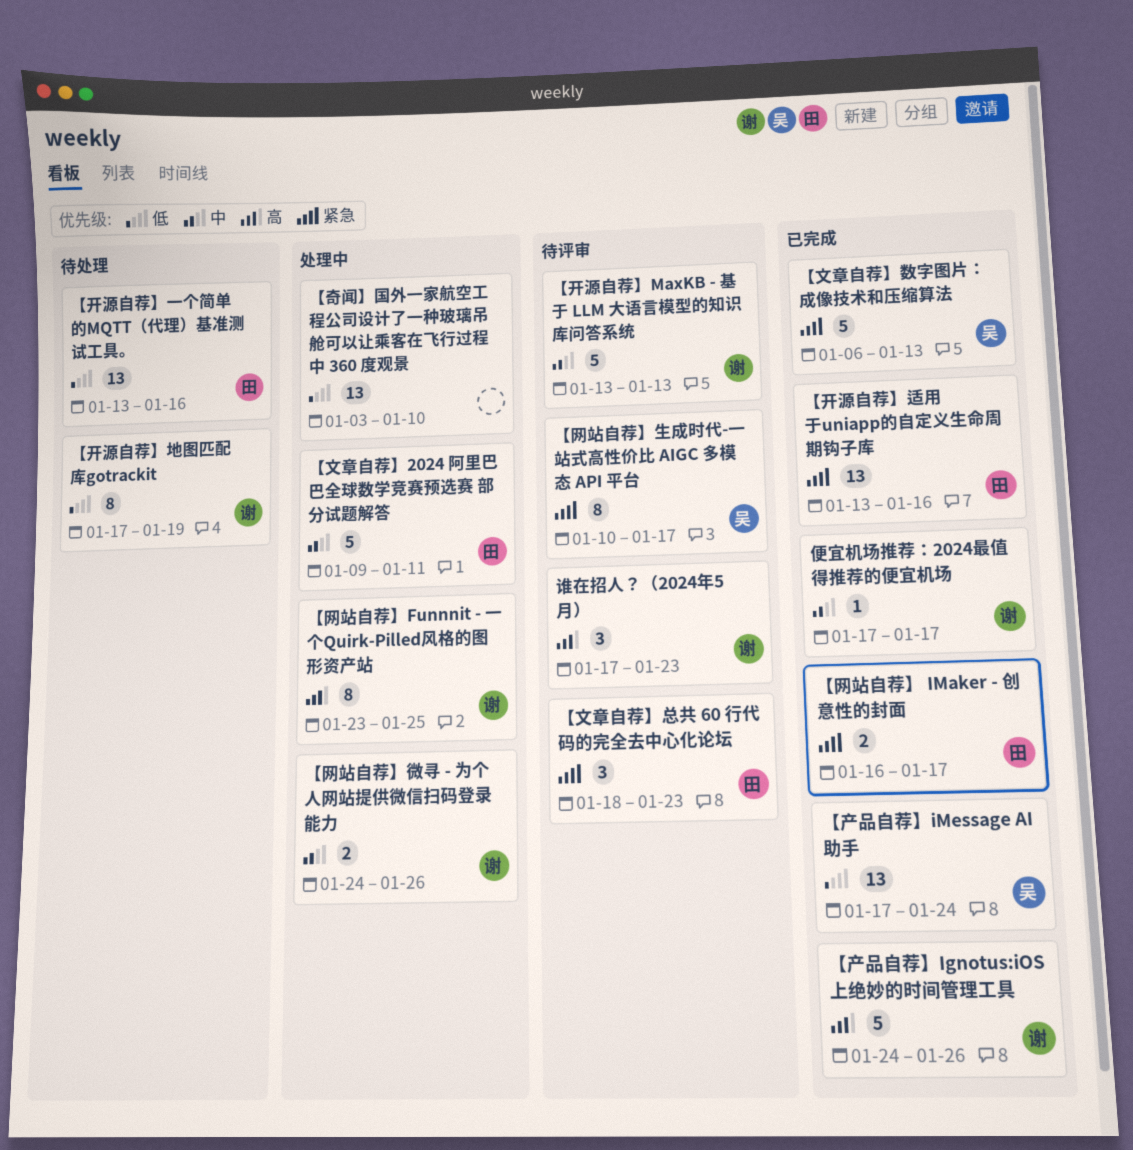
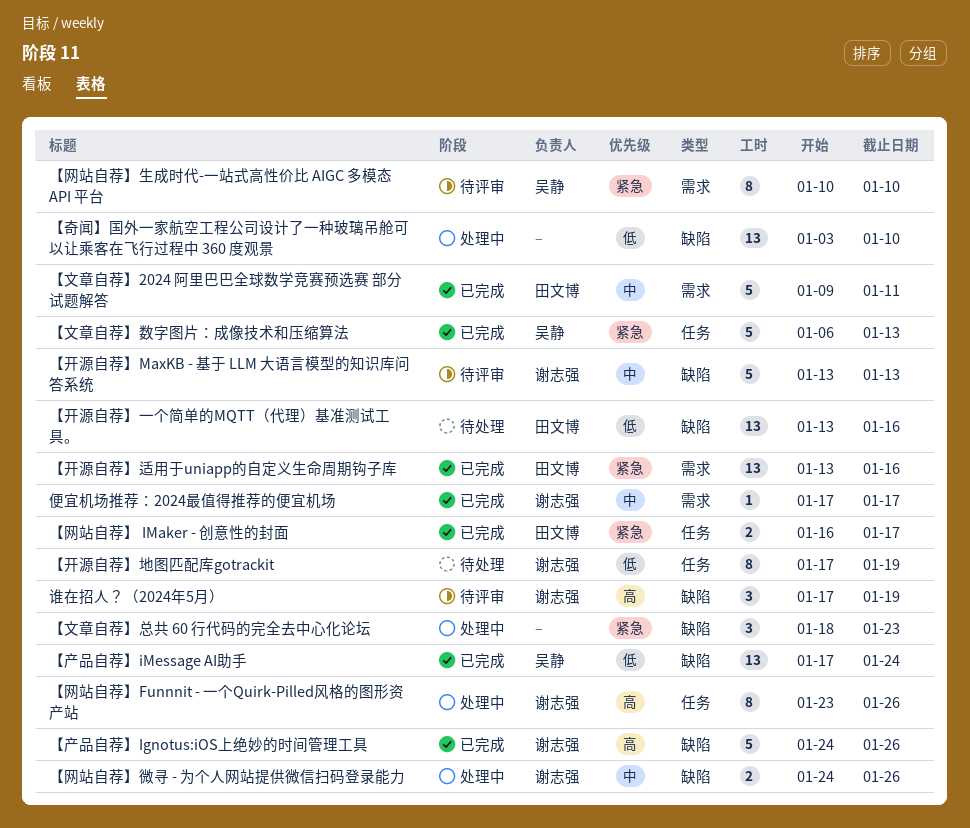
【文章自荐】2024 阿里巴巴全球数学竞赛预选赛 部分试题解答, status: 处理中 -> 已完成
【文章自荐】总共 60 行代码的完全去中心化论坛, status: 待评审 -> 处理中
【文章自荐】总共 60 行代码的完全去中心化论坛, owner: 田文博 -> none
【网站自荐】Funnnit - 一个Quirk-Pilled风格的图形资产站, due: Jan 25 -> Jan 26
【网站自荐】生成时代-一站式高性价比 AIGC 多模态 API 平台, due: Jan 17 -> Jan 10
谁在招人？（2024年5月）, due: Jan 23 -> Jan 19

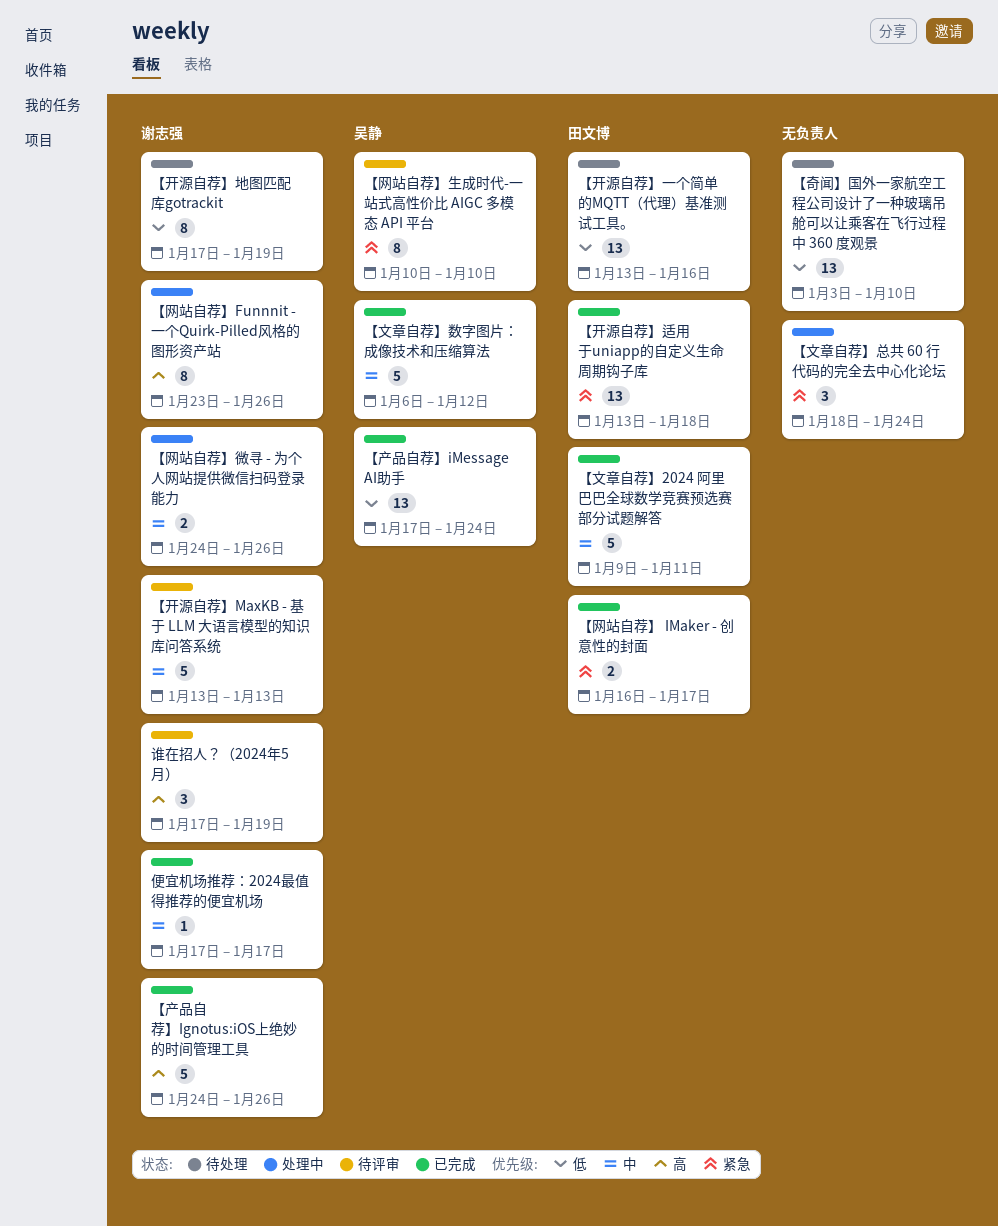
【奇闻】国外一家航空工程公司设计了一种玻璃吊舱可以让乘客在飞行过程中 360 度观景, status: 处理中 -> 待处理
【开源自荐】适用于uniapp的自定义生命周期钩子库, due: Jan 16 -> Jan 18
【文章自荐】总共 60 行代码的完全去中心化论坛, due: Jan 23 -> Jan 24
【文章自荐】数字图片：成像技术和压缩算法, priority: 紧急 -> 中
【文章自荐】数字图片：成像技术和压缩算法, due: Jan 13 -> Jan 12

